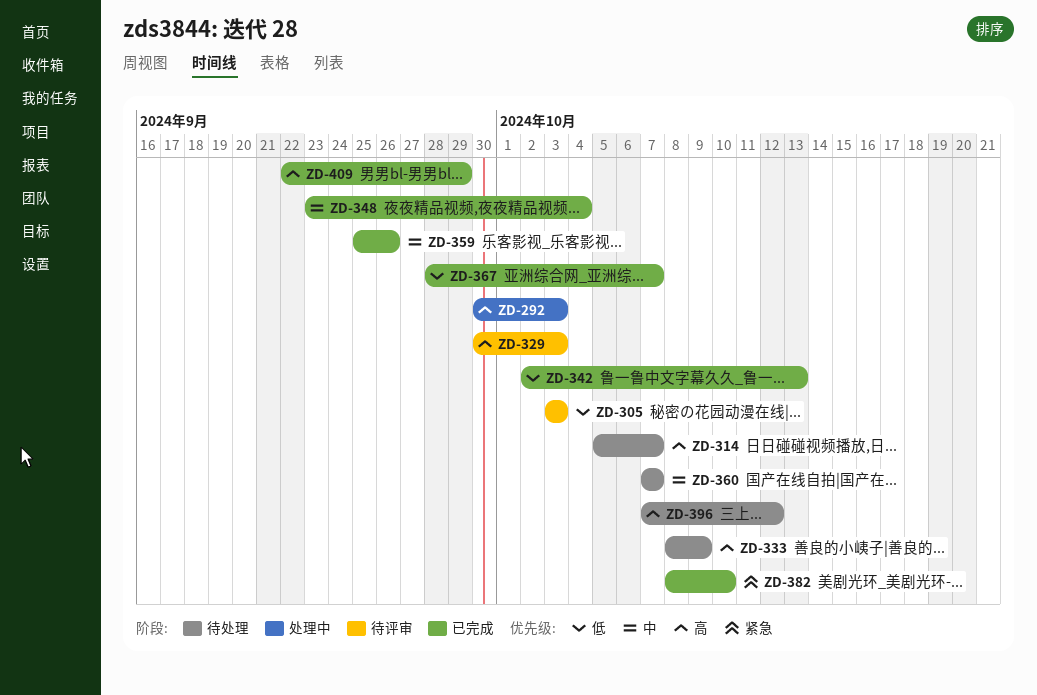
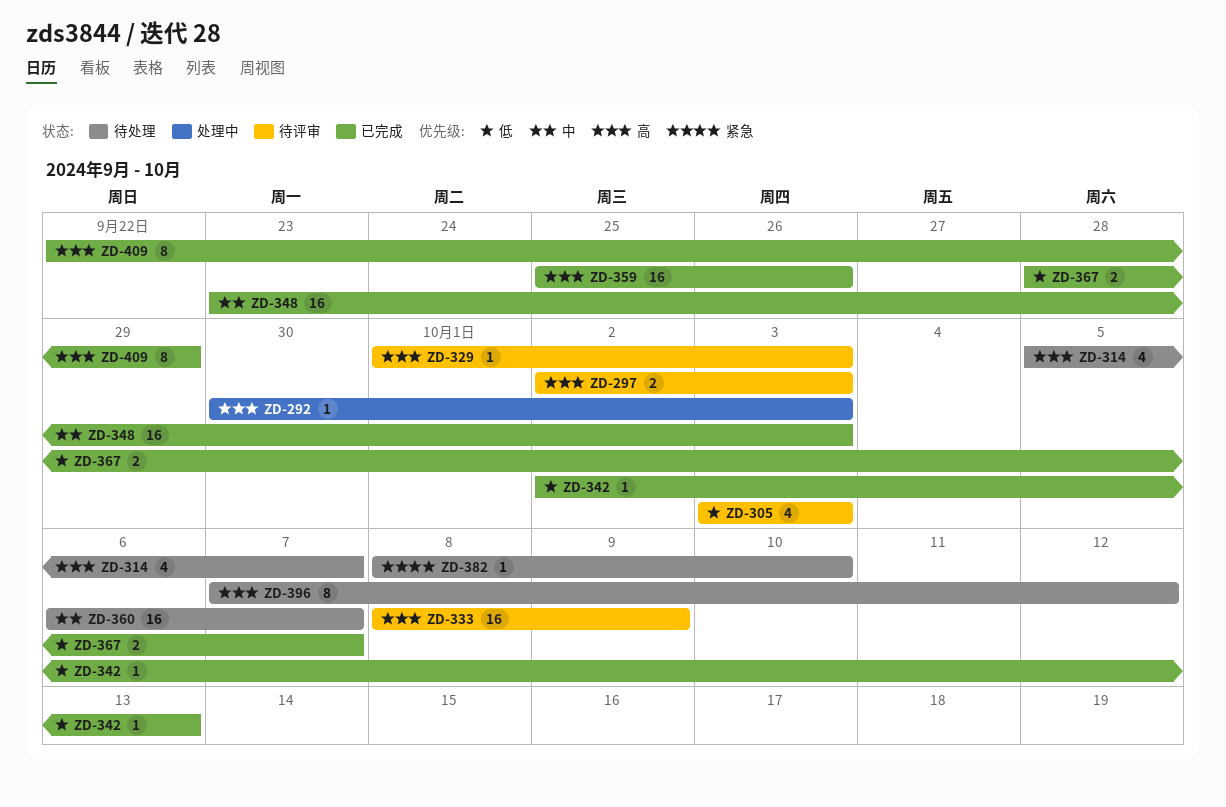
ZD-297: none -> present
ZD-329, start: Sep 30 -> Oct 1
ZD-333, status: 待处理 -> 待评审
ZD-348, due: Oct 4 -> Oct 3
ZD-359, priority: 中 -> 高
ZD-360, start: Oct 7 -> Oct 6
ZD-382, status: 已完成 -> 待处理

